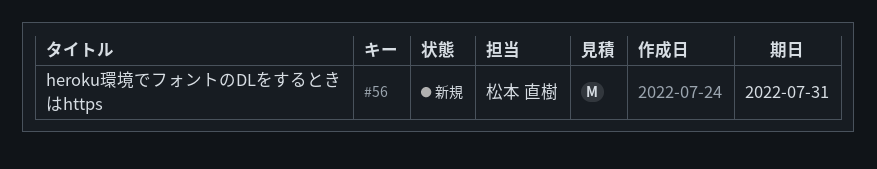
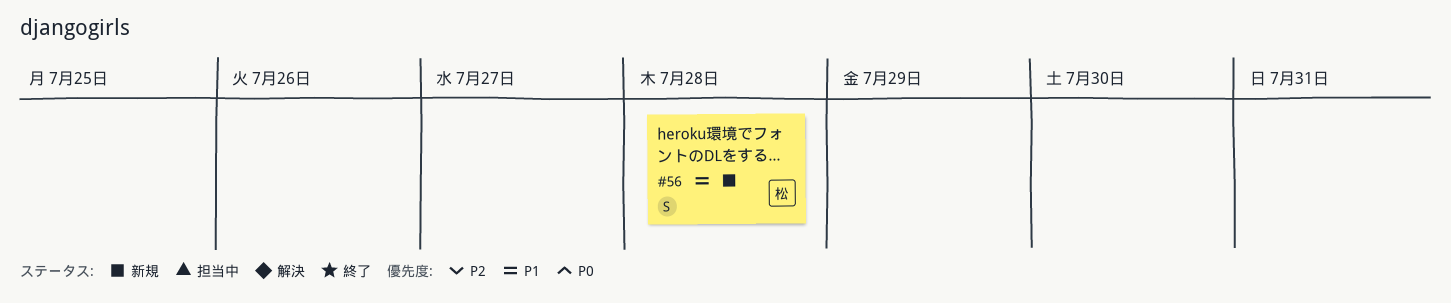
#56, estimate: M -> S
#56, due: Jul 31 -> Jul 28

